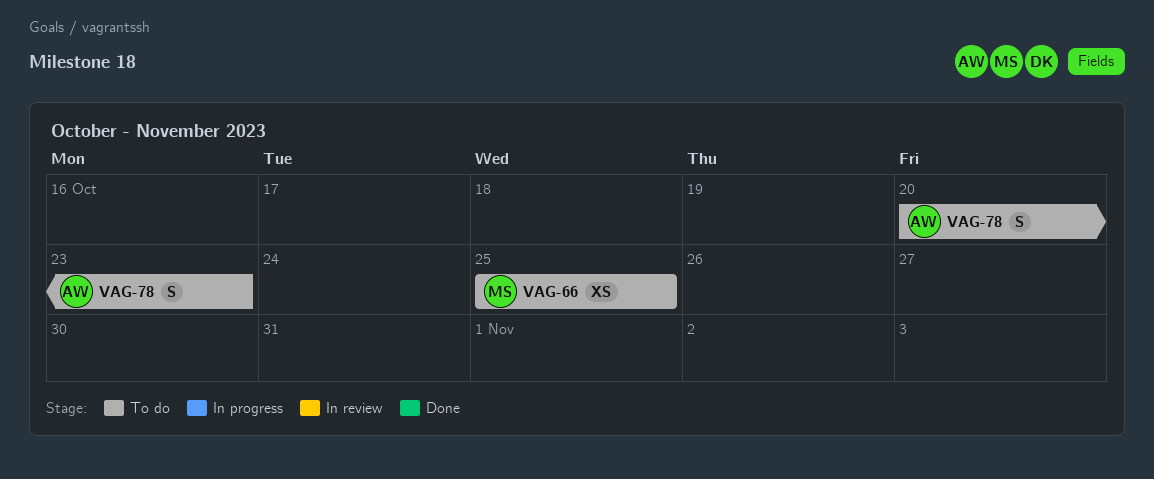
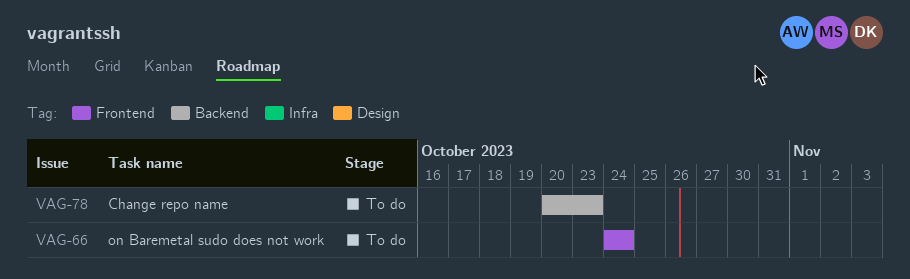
VAG-66, start: Oct 25 -> Oct 24
VAG-66, due: Oct 25 -> Oct 24

